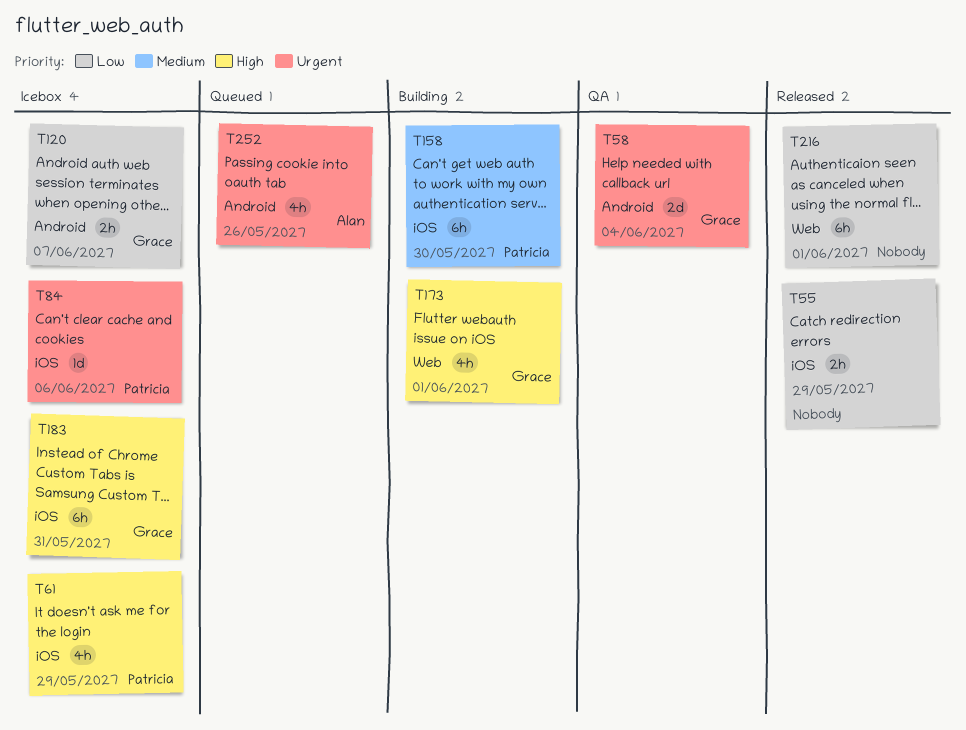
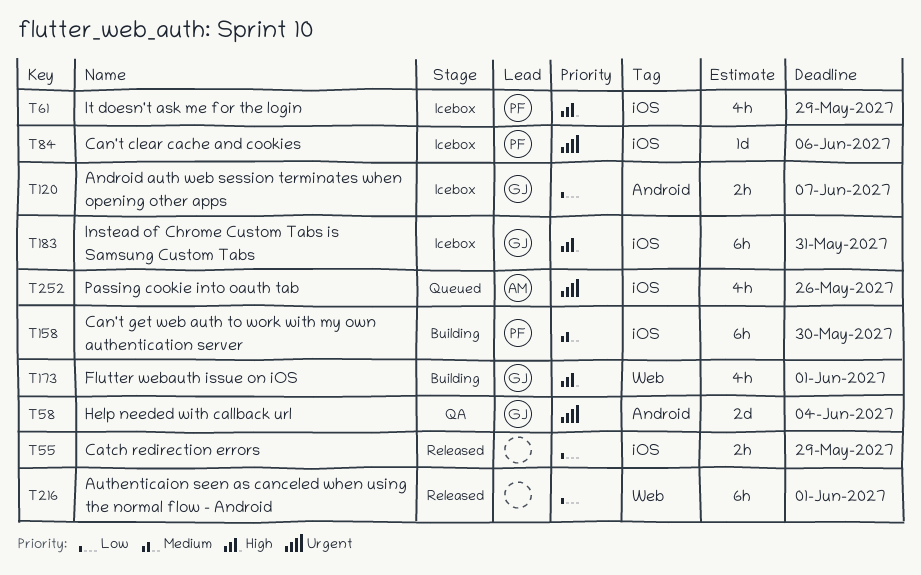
T252, label: Android -> iOS

